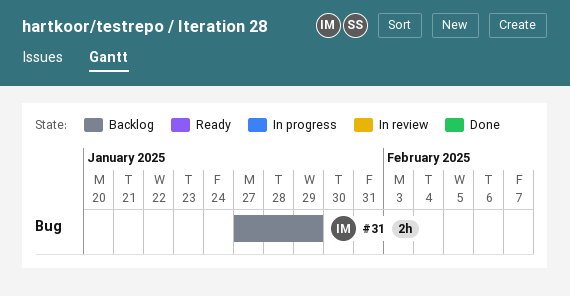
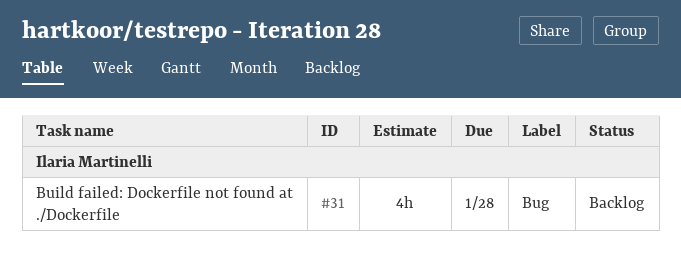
#31, estimate: 2h -> 4h
#31, due: Jan 29 -> Jan 28

